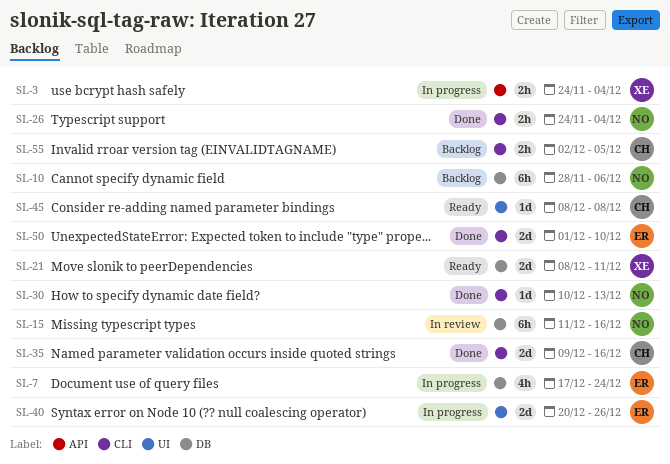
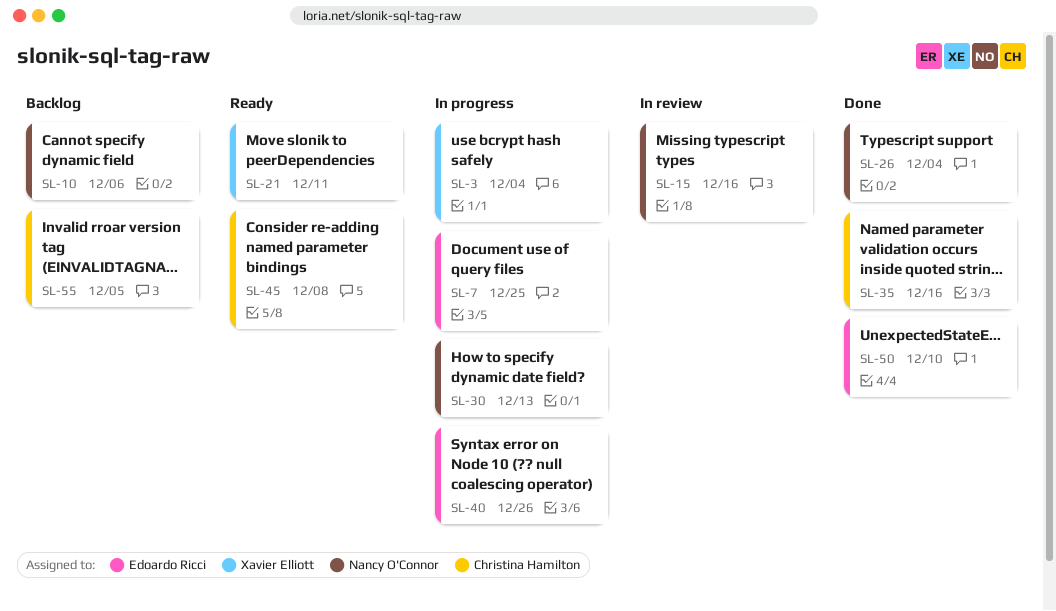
SL-7, due: Dec 24 -> Dec 25
SL-30, status: Done -> In progress

